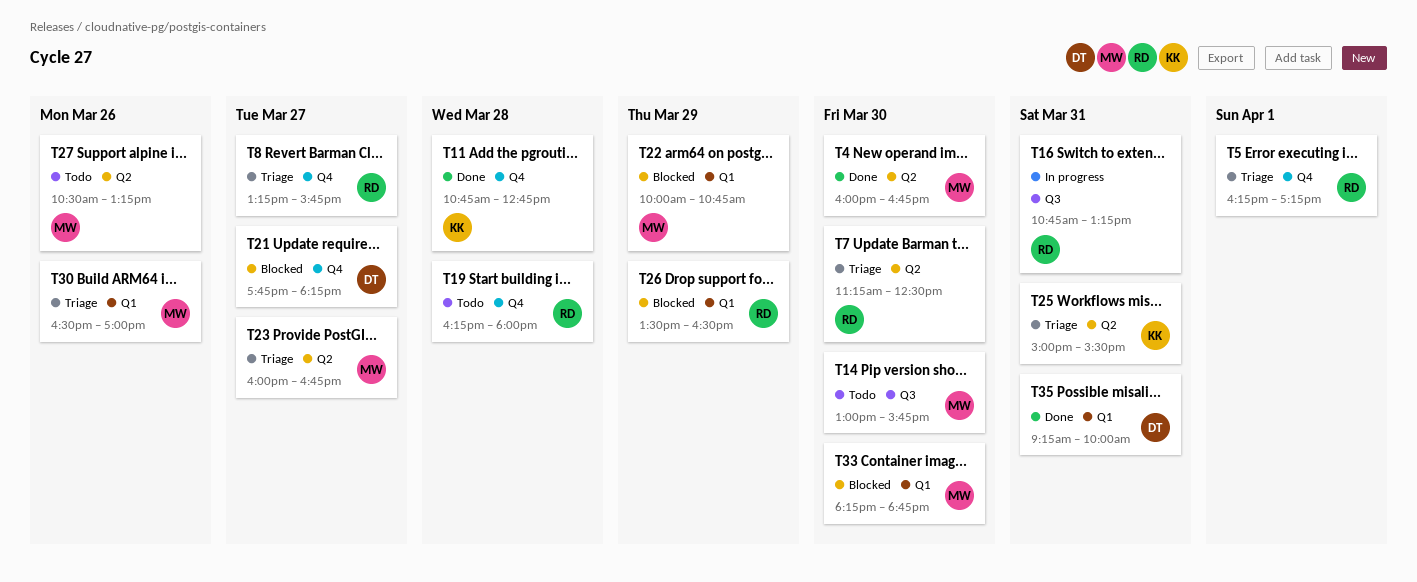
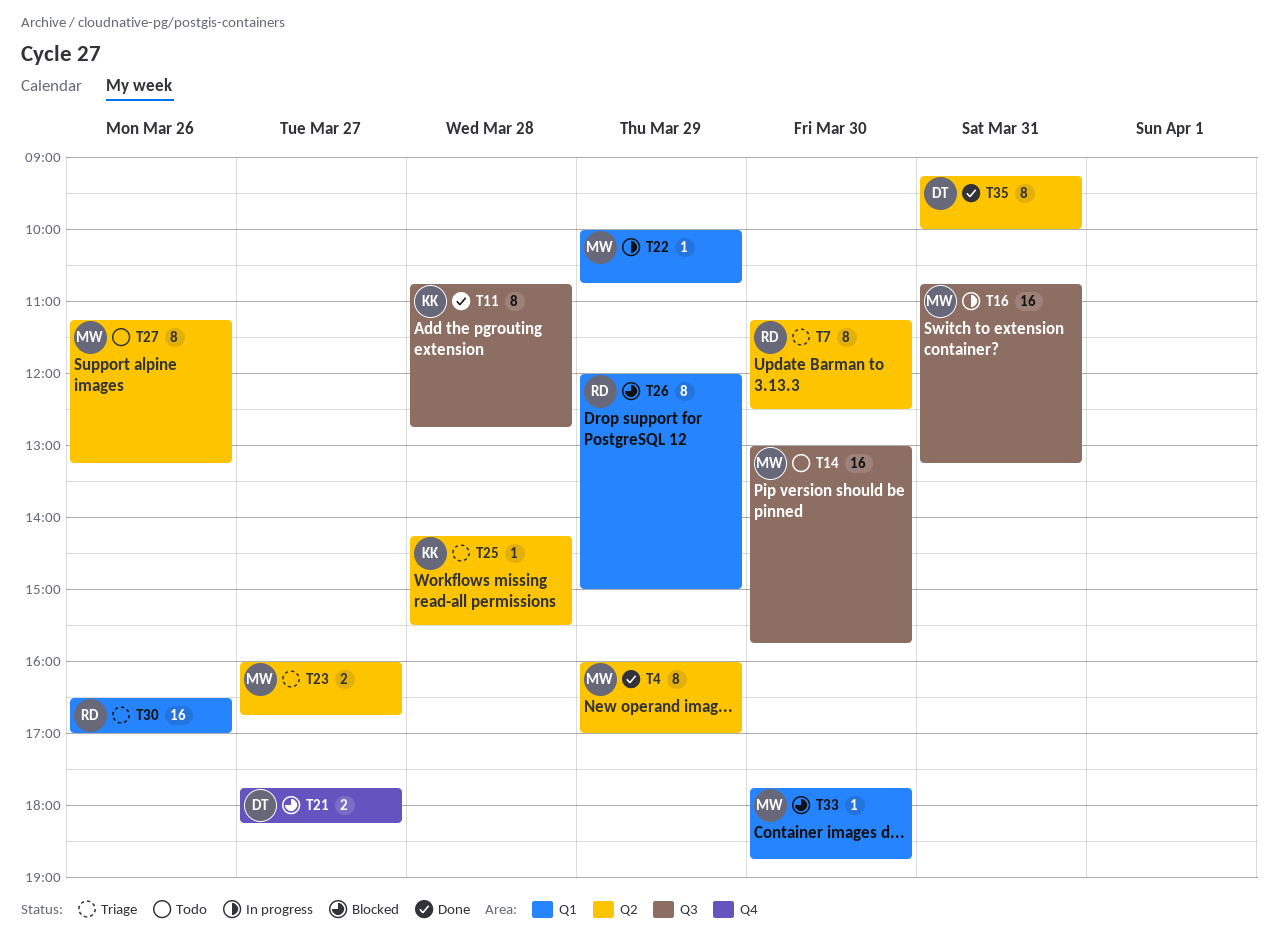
T4, day: Mar 30 -> Mar 29
T4, ends: 16:45 -> 17:00
T5: present -> none
T8: present -> none
T11, label: Q4 -> Q3
T16, owner: RD -> MW
T19: present -> none
T22, status: Blocked -> In progress
T25, day: Mar 31 -> Mar 28
T25, begins: 15:00 -> 14:15
T26, begins: 13:30 -> 12:00
T26, ends: 16:30 -> 15:00
T27, begins: 10:30 -> 11:15
T30, owner: MW -> RD
T33, begins: 18:15 -> 17:45
T35, label: Q1 -> Q2

